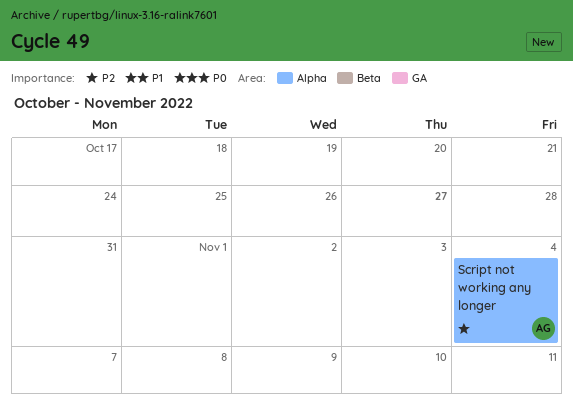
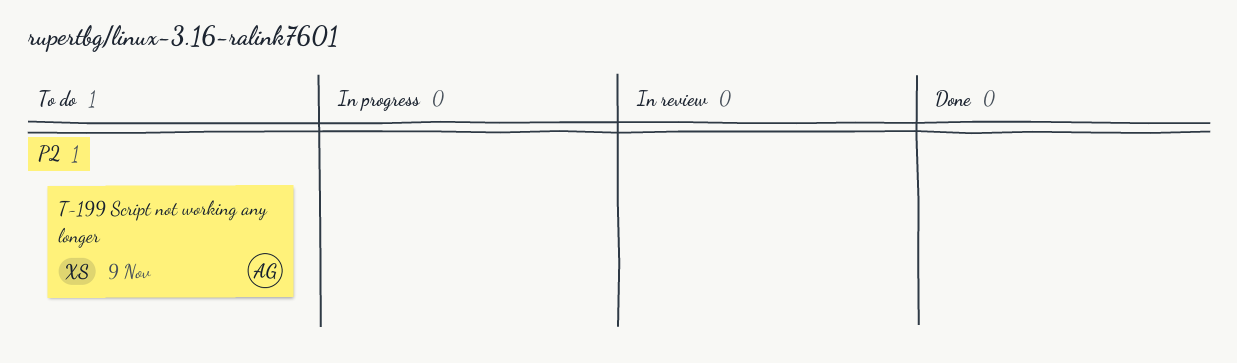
Script not working any longer, due: Nov 4 -> Nov 9

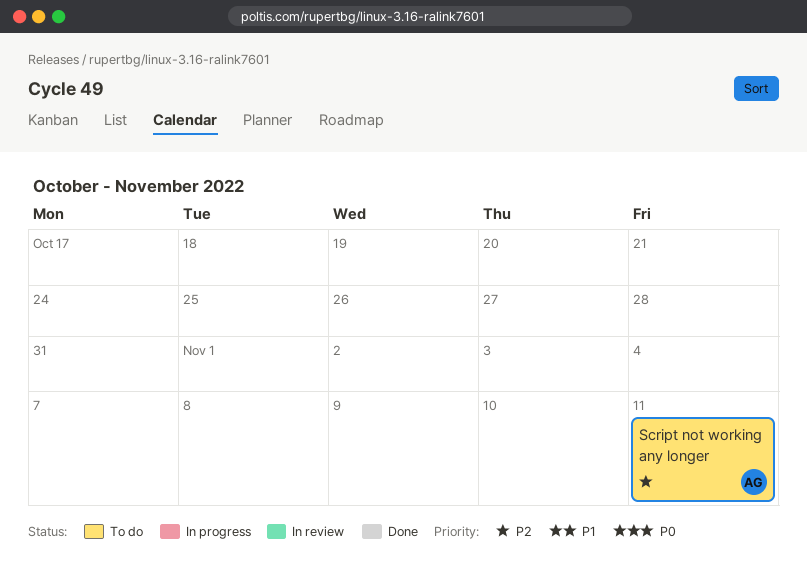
Script not working any longer, due: Nov 9 -> Nov 11

